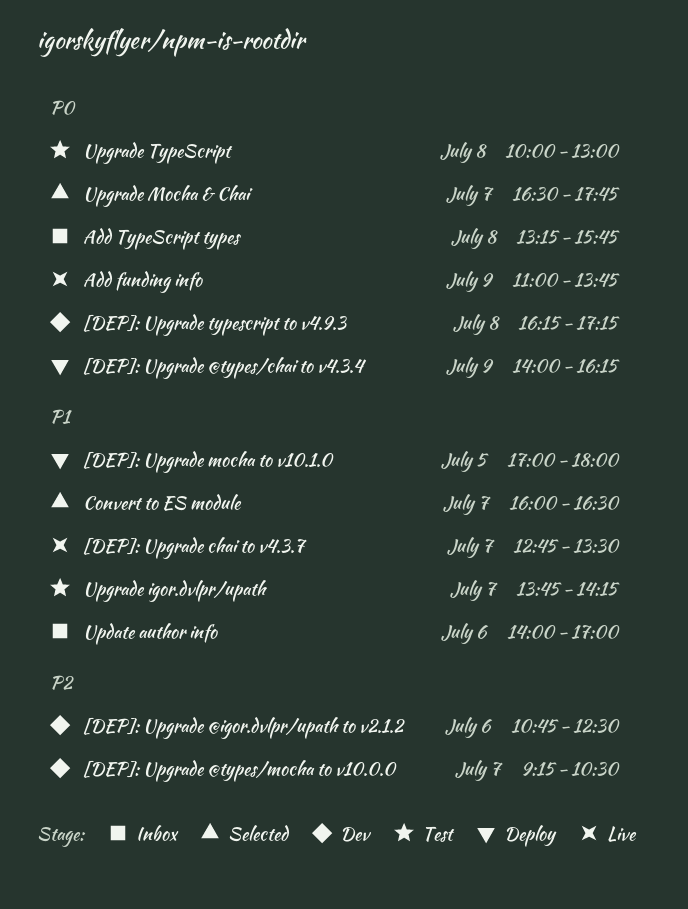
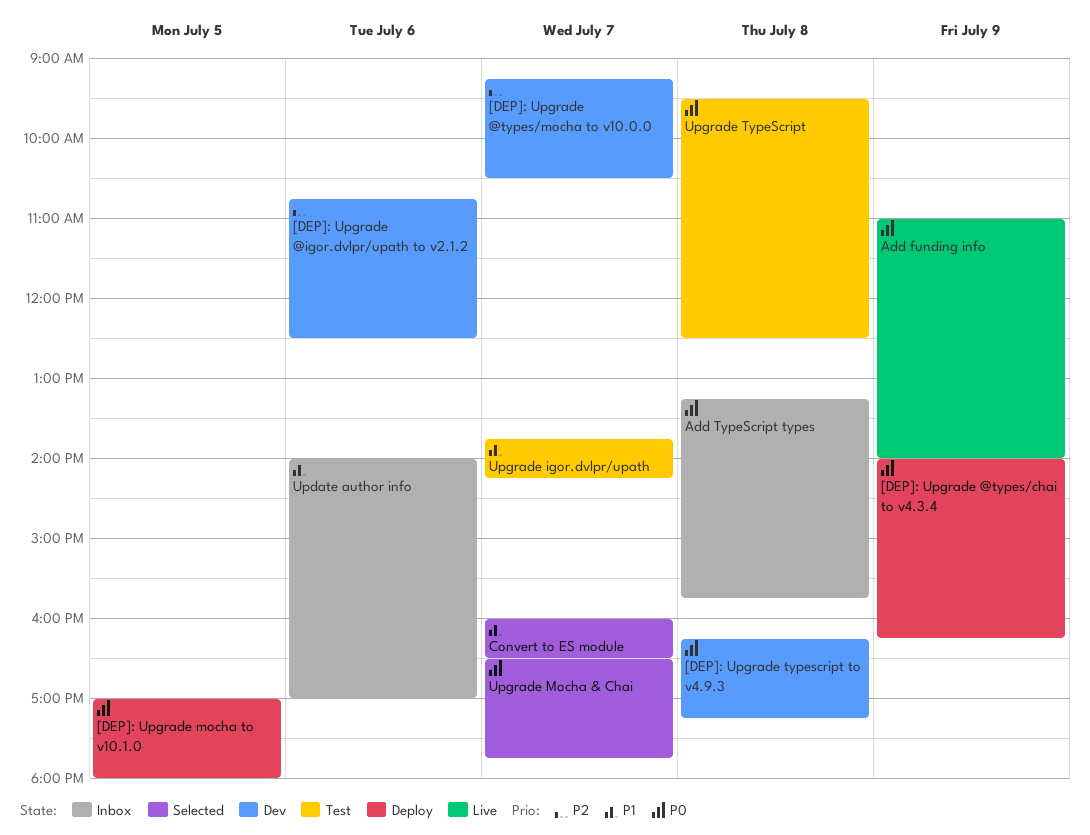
[DEP]: Upgrade chai to v4.3.7: present -> none
[DEP]: Upgrade mocha to v10.1.0, priority: P1 -> P0
Add funding info, ends: 13:45 -> 14:00
Upgrade TypeScript, begins: 10:00 -> 09:30
Upgrade TypeScript, ends: 13:00 -> 12:30

